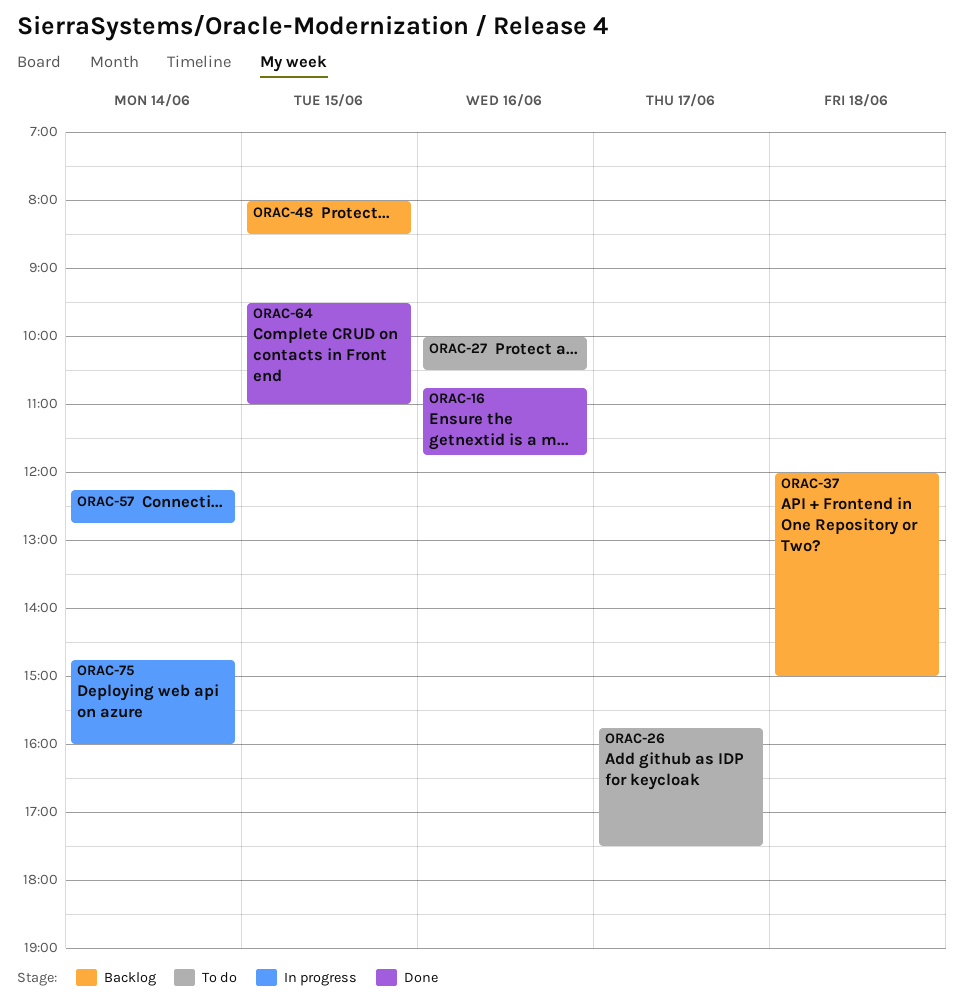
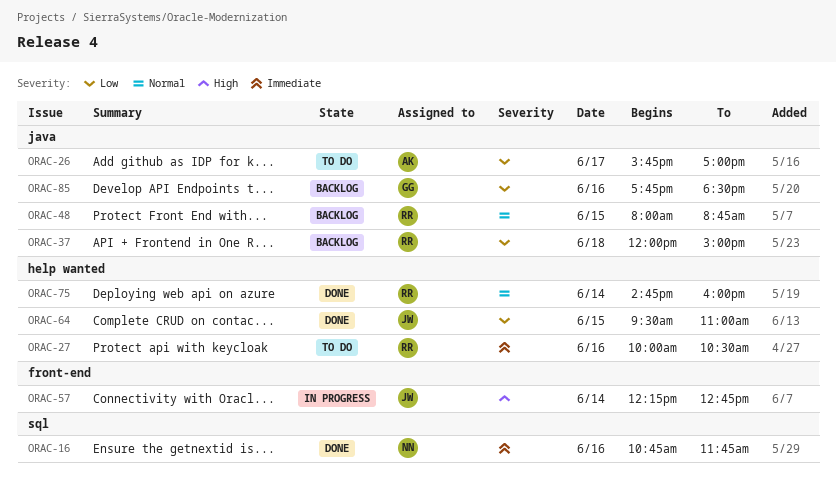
ORAC-26, ends: 17:30 -> 17:00
ORAC-48, ends: 08:30 -> 08:45
ORAC-75, status: In progress -> Done
ORAC-85: none -> present

